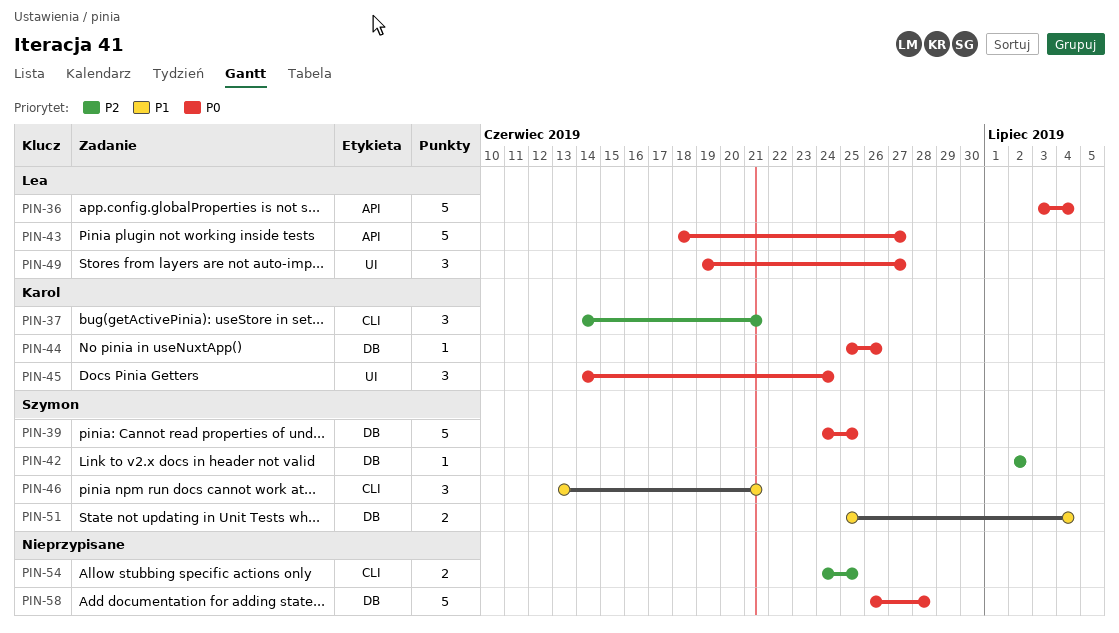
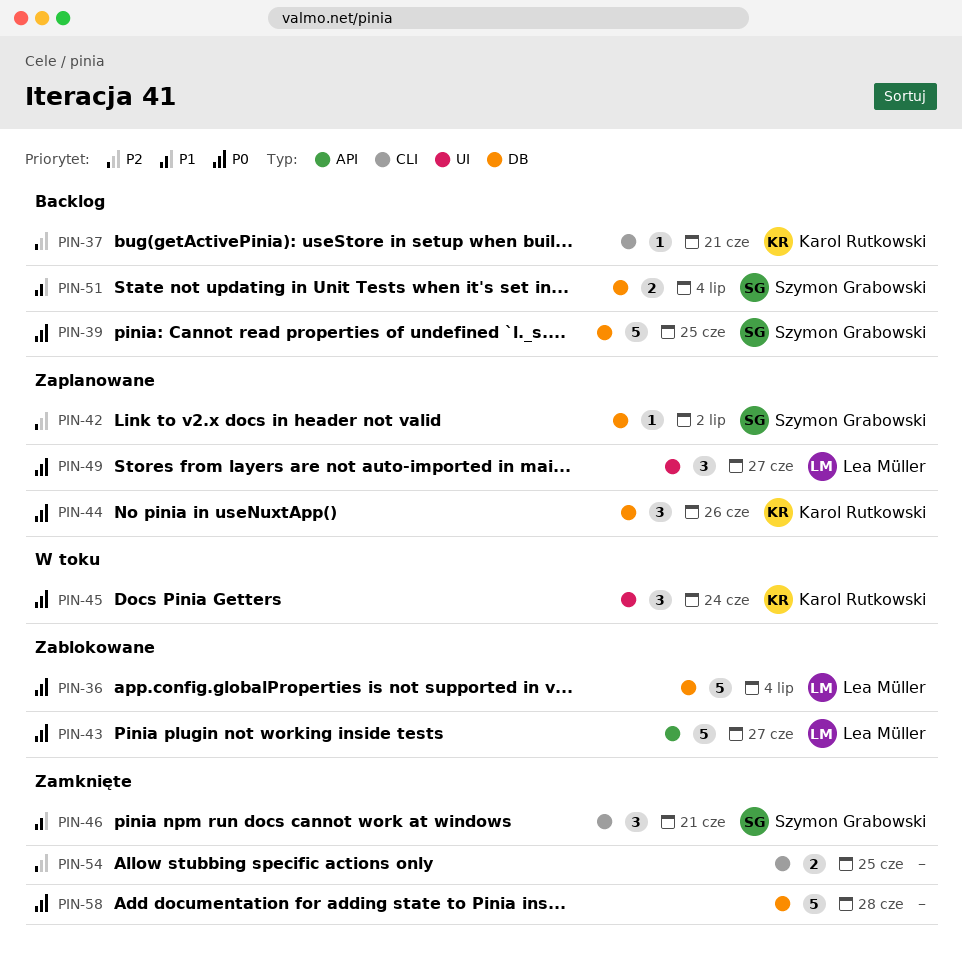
PIN-36, label: API -> DB
PIN-37, estimate: 3 -> 1
PIN-44, estimate: 1 -> 3

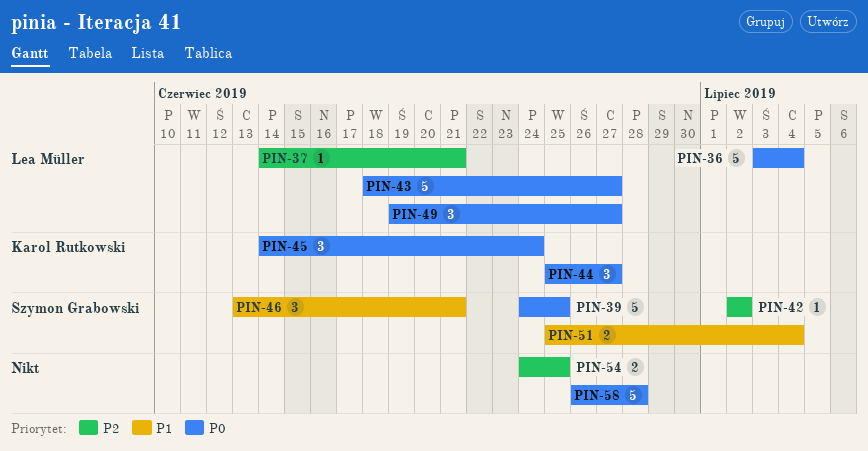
PIN-37, owner: Karol Rutkowski -> Lea Müller
PIN-44, due: Jun 26 -> Jun 27

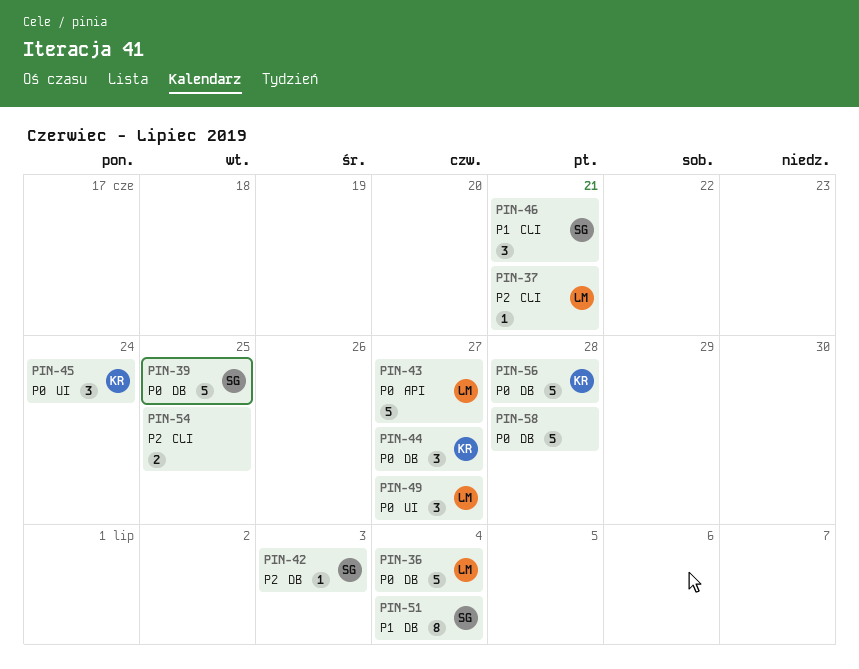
PIN-42, due: Jul 2 -> Jul 3
PIN-51, estimate: 2 -> 8
PIN-56: none -> present

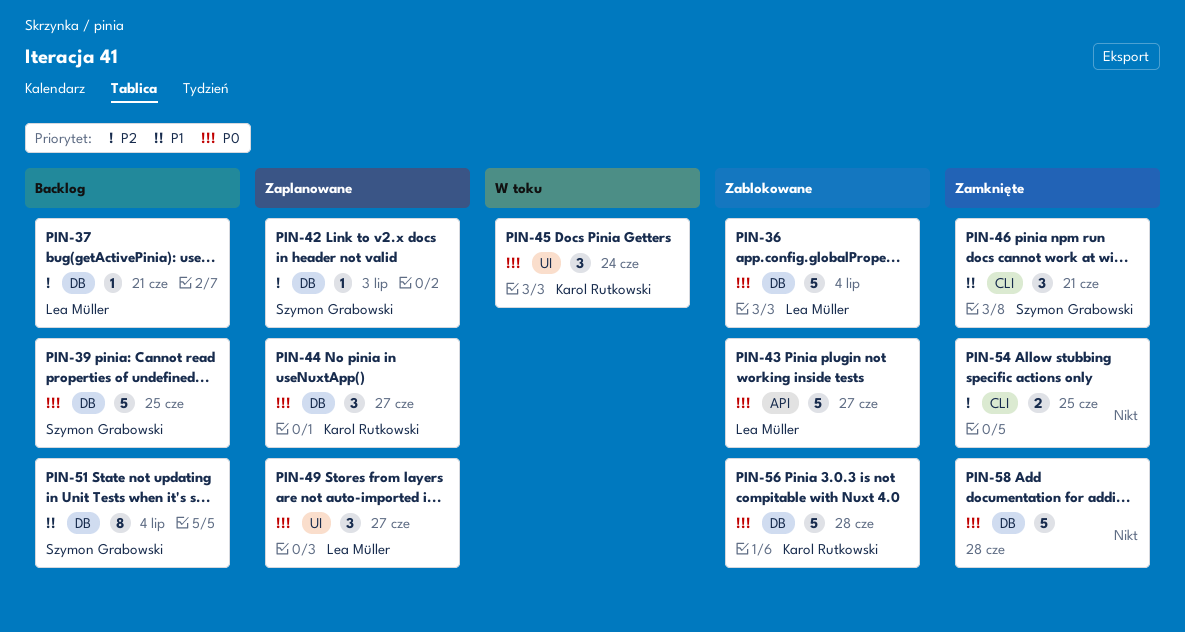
PIN-37, label: CLI -> DB

